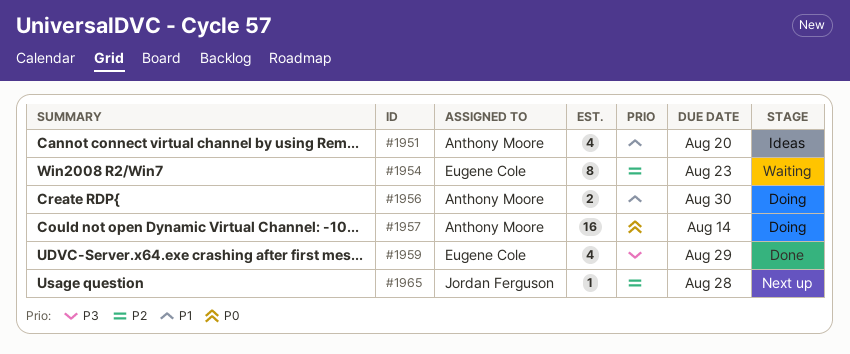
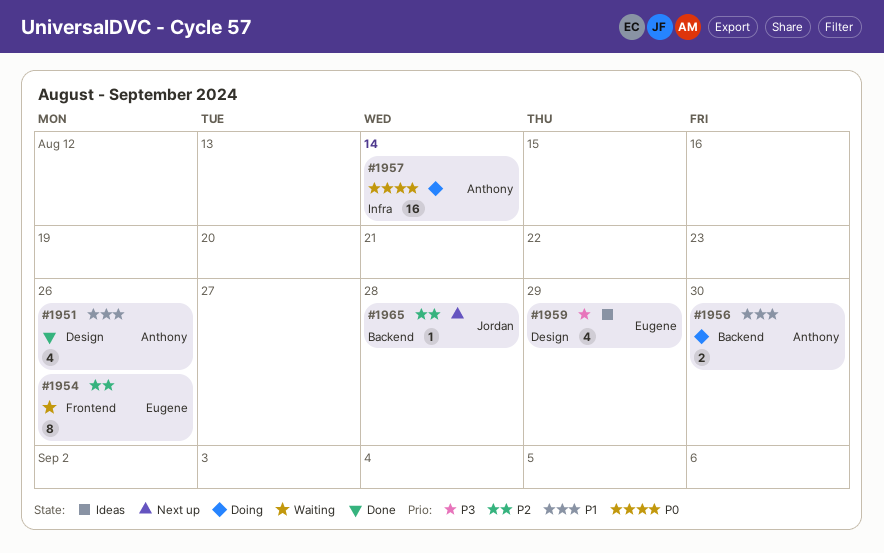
#1951, status: Ideas -> Done
#1951, due: Aug 20 -> Aug 26
#1954, due: Aug 23 -> Aug 26
#1959, status: Done -> Ideas

